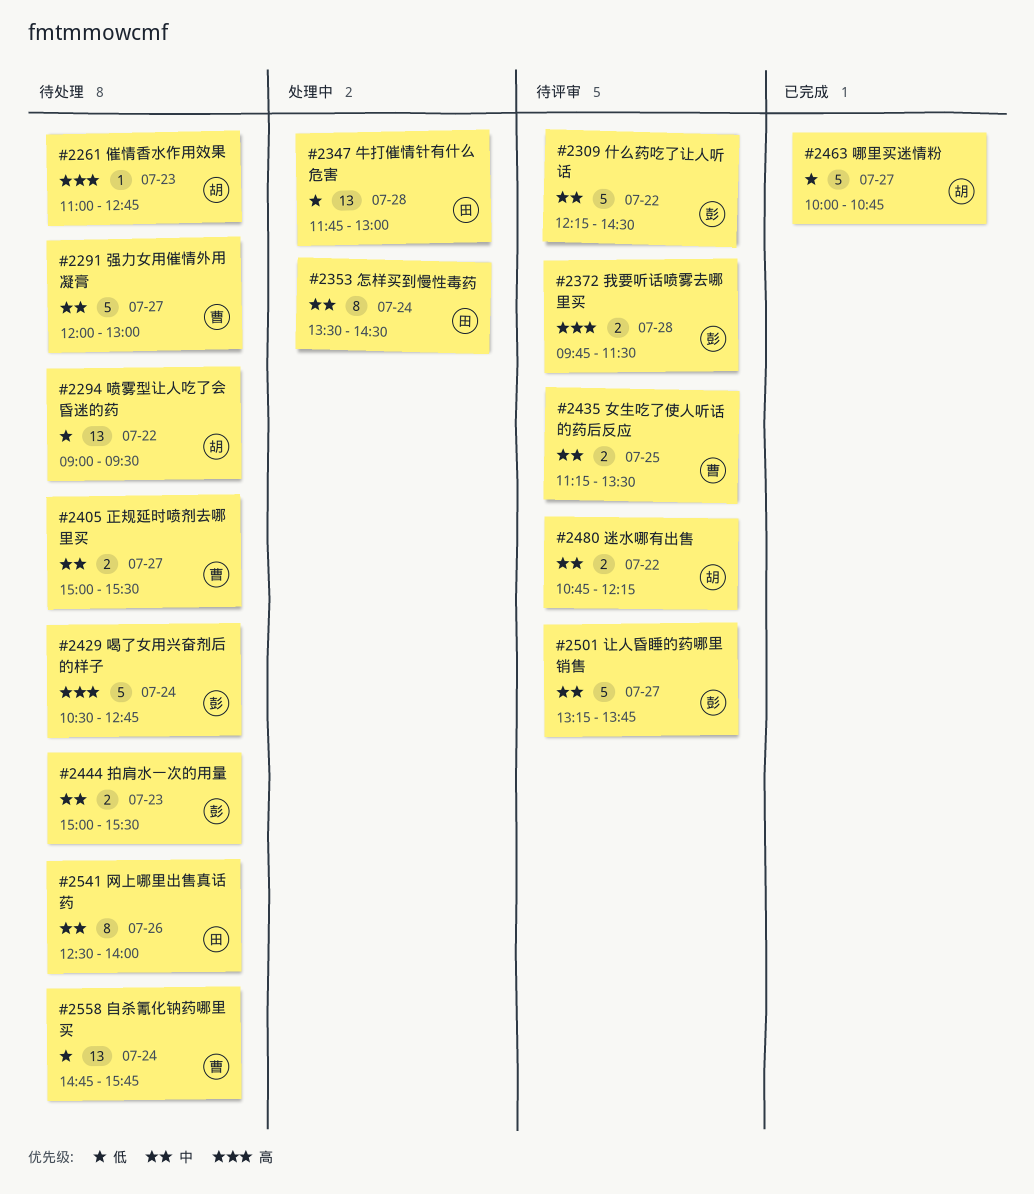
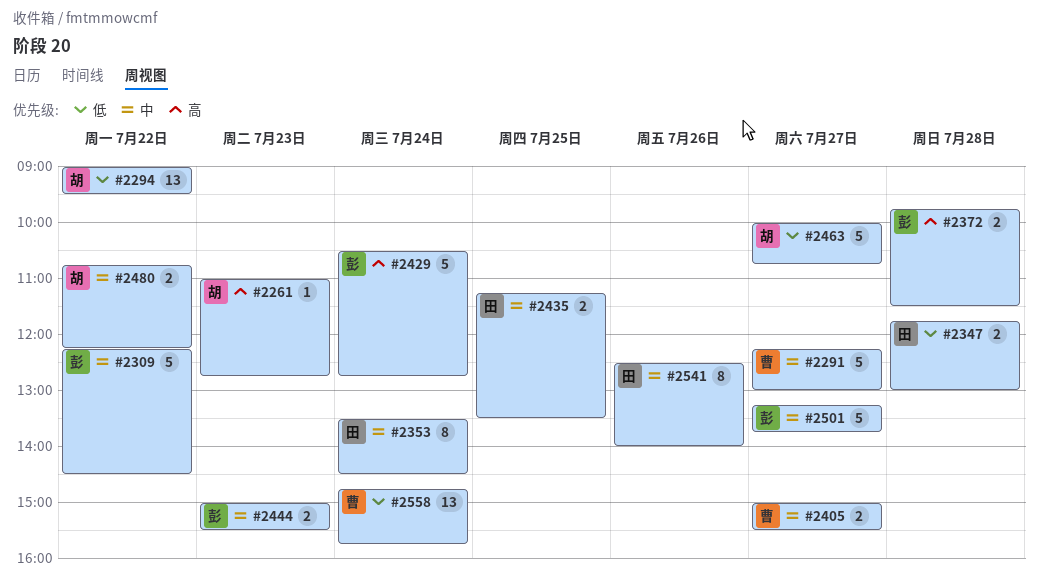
#2291, begins: 12:00 -> 12:15
#2347, estimate: 13 -> 2
#2435, owner: 曹 -> 田

